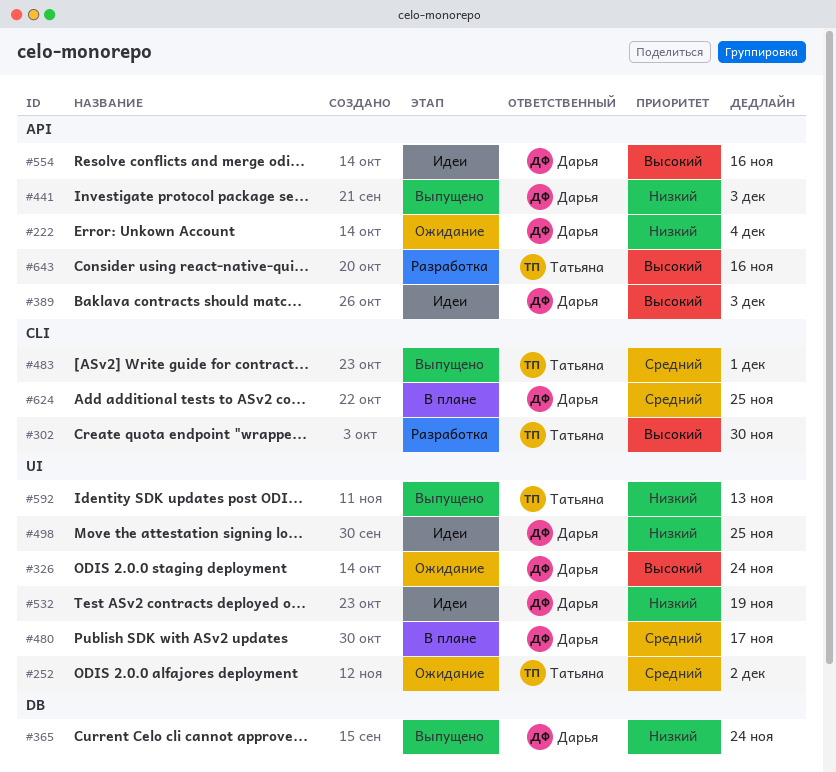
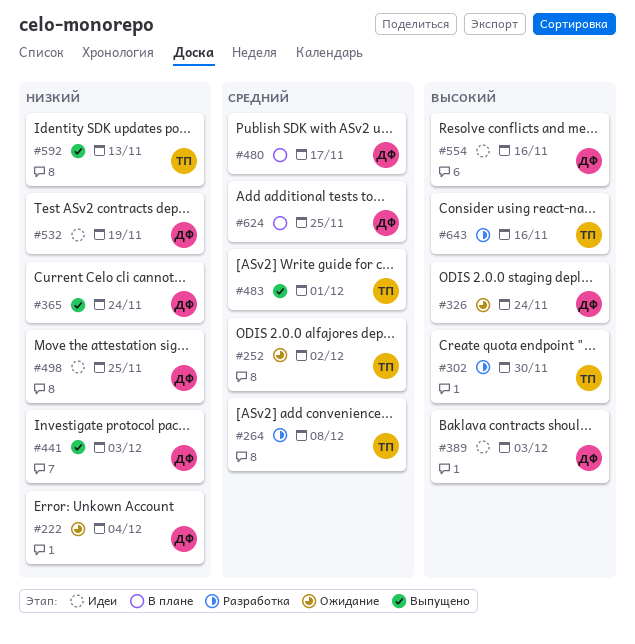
#264: none -> present

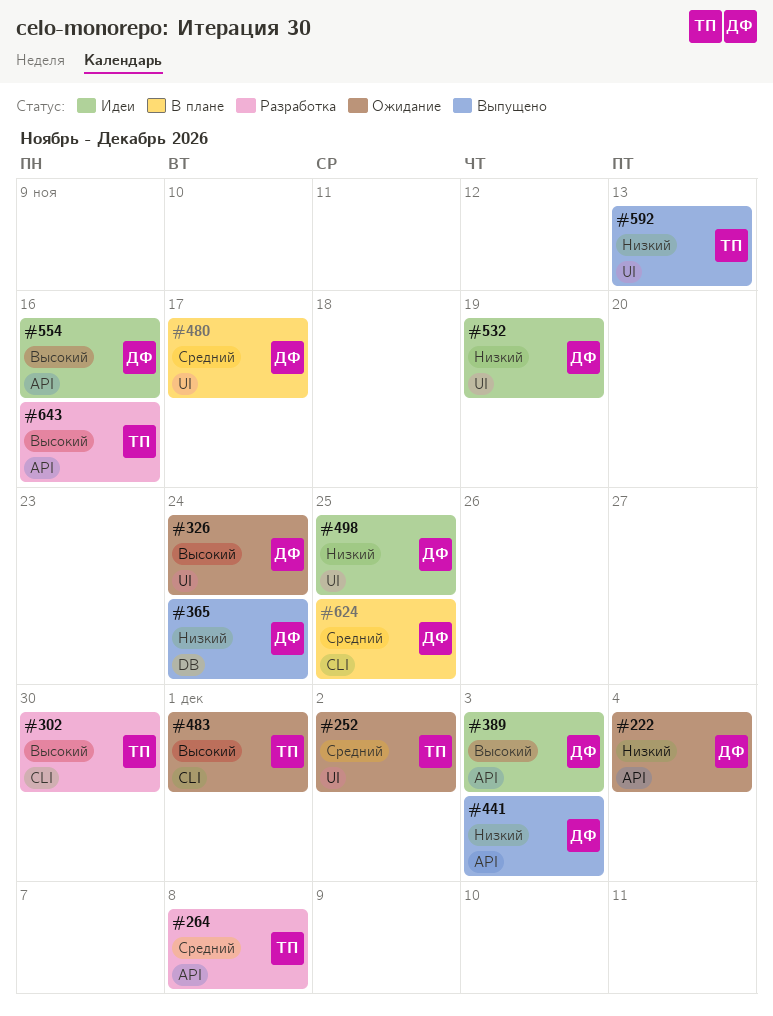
#483, status: Выпущено -> Ожидание
#483, priority: Средний -> Высокий

